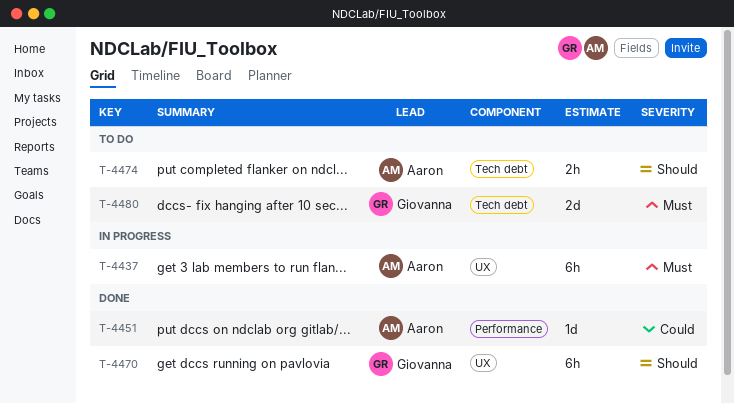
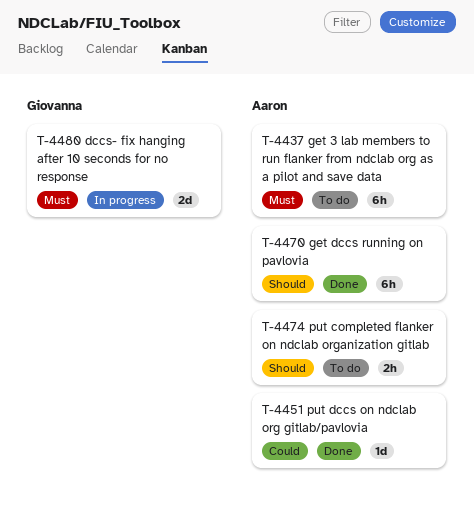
T-4437, status: In progress -> To do
T-4470, owner: Giovanna -> Aaron
T-4480, status: To do -> In progress

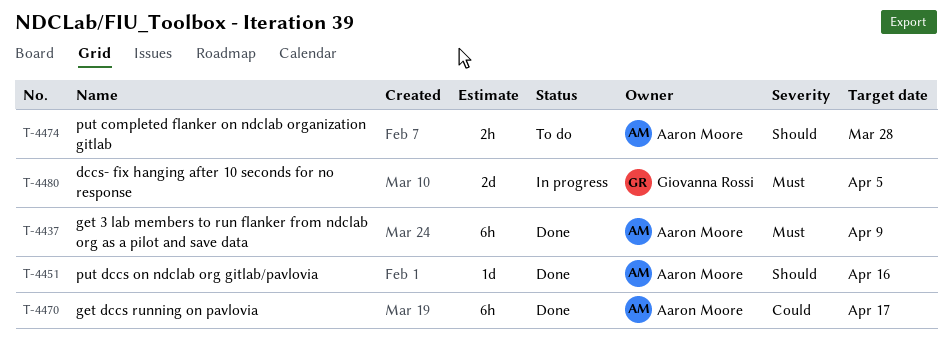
T-4437, status: To do -> Done
T-4451, priority: Could -> Should
T-4470, priority: Should -> Could

